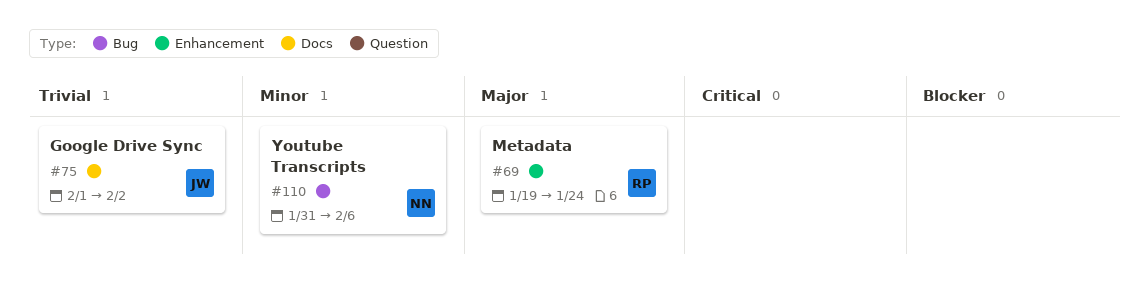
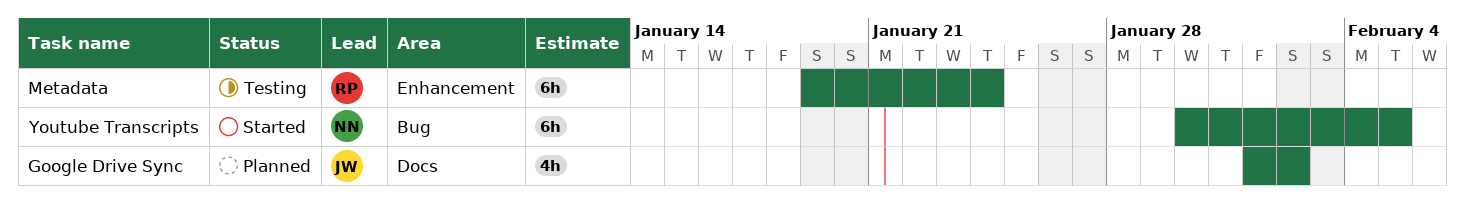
Youtube Transcripts, start: Jan 31 -> Jan 30
Youtube Transcripts, due: Feb 6 -> Feb 5

